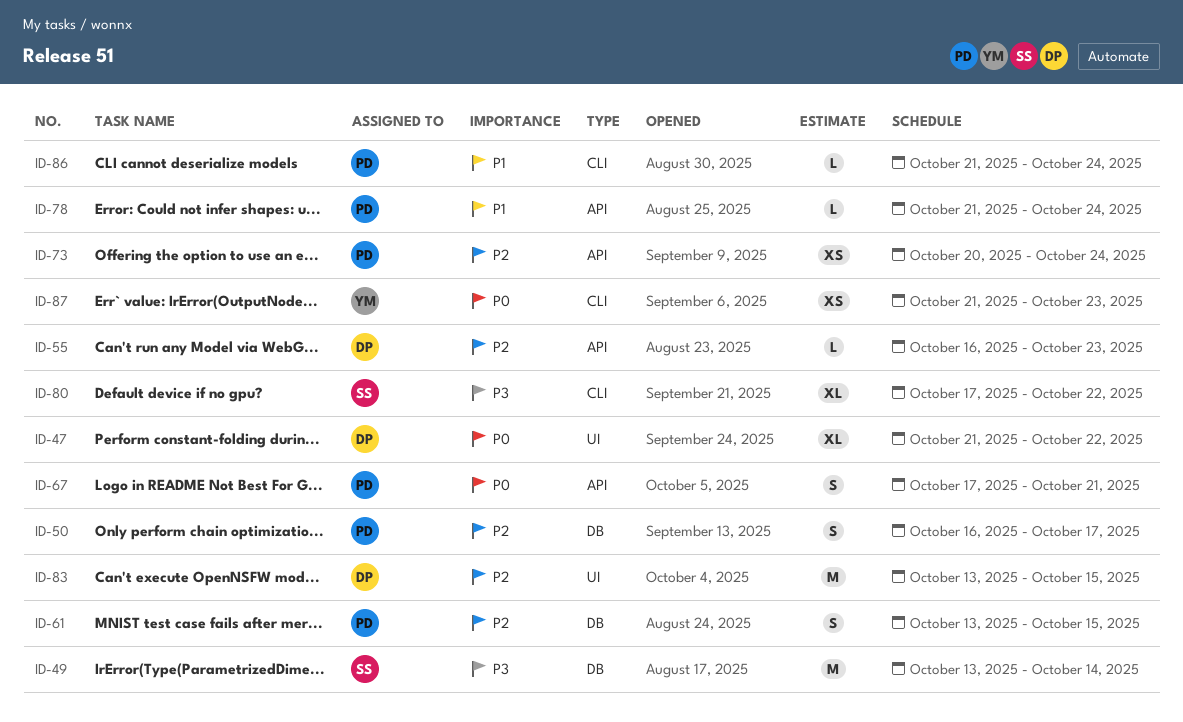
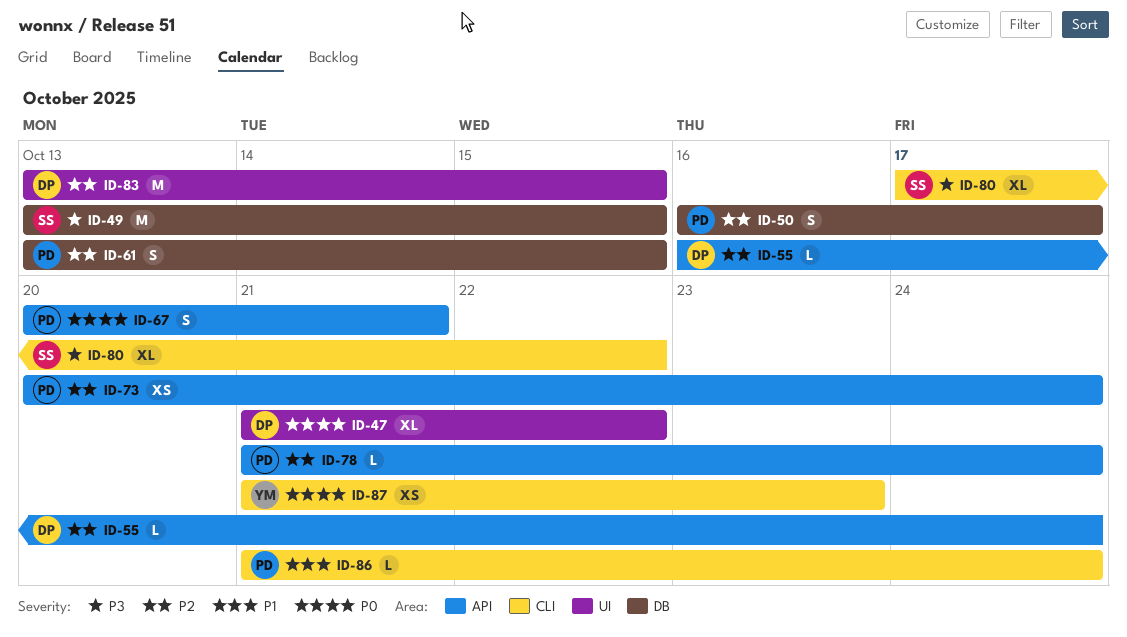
ID-49, due: Oct 14 -> Oct 15
ID-55, due: Oct 23 -> Oct 24
ID-67, start: Oct 17 -> Oct 20
ID-78, priority: P1 -> P2

